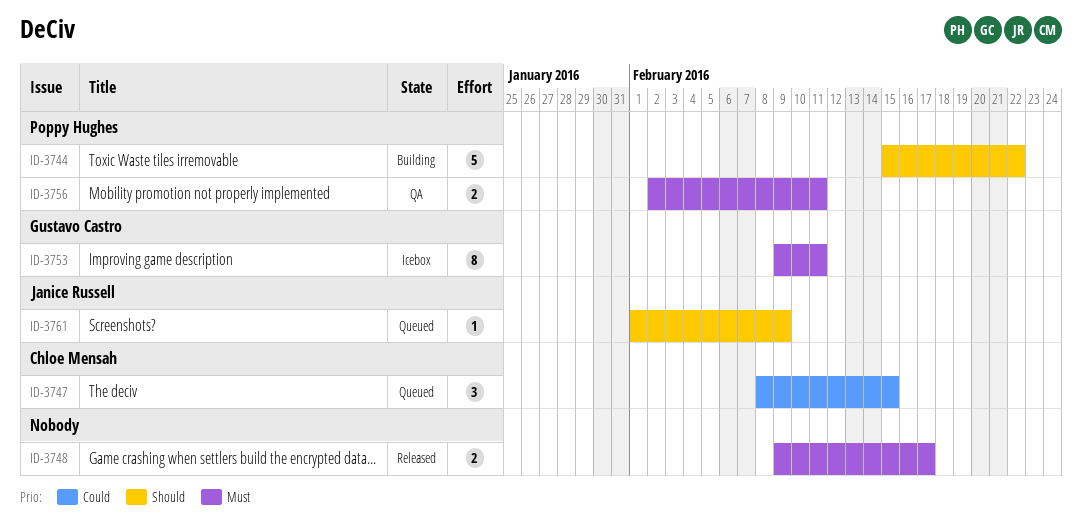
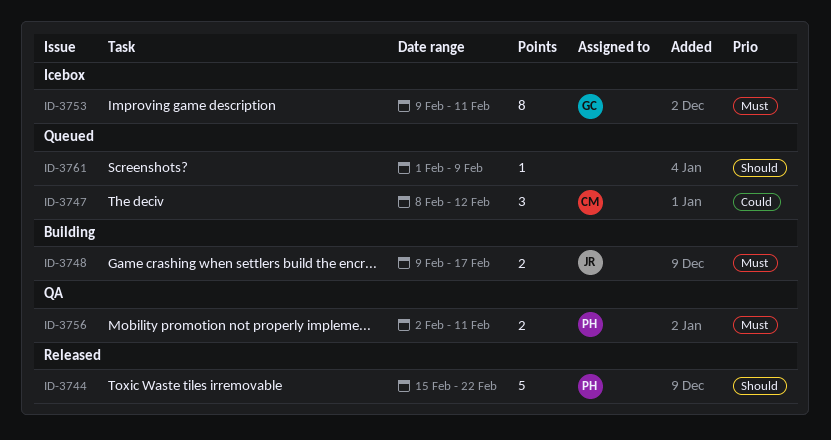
ID-3744, status: Building -> Released
ID-3747, due: Feb 15 -> Feb 12
ID-3748, status: Released -> Building
ID-3748, owner: none -> Janice Russell
ID-3761, owner: Janice Russell -> none

